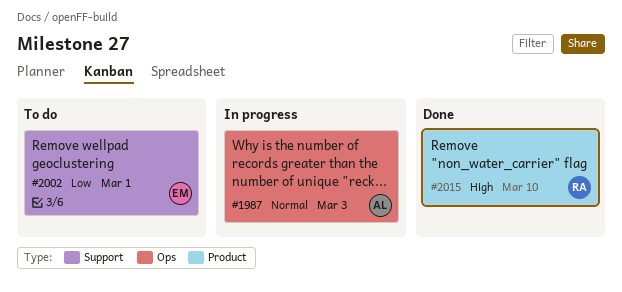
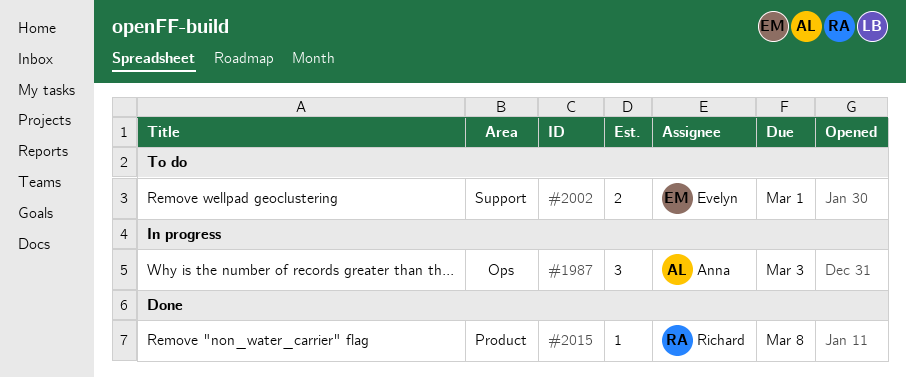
#2015, due: Mar 10 -> Mar 8

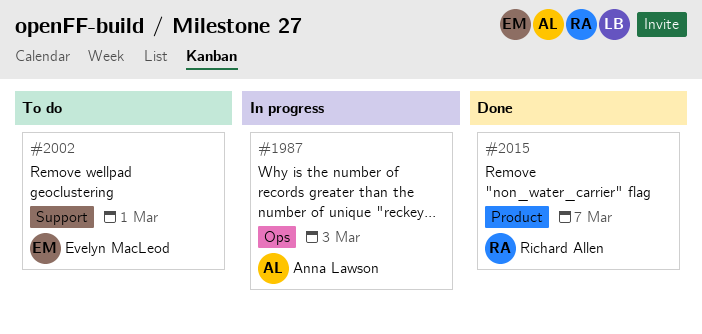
#2015, due: Mar 8 -> Mar 7

